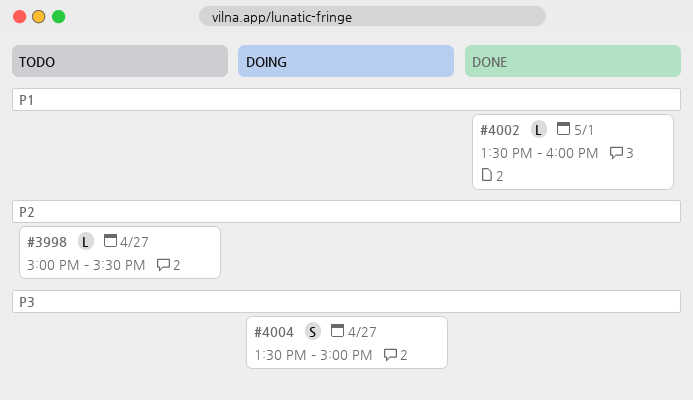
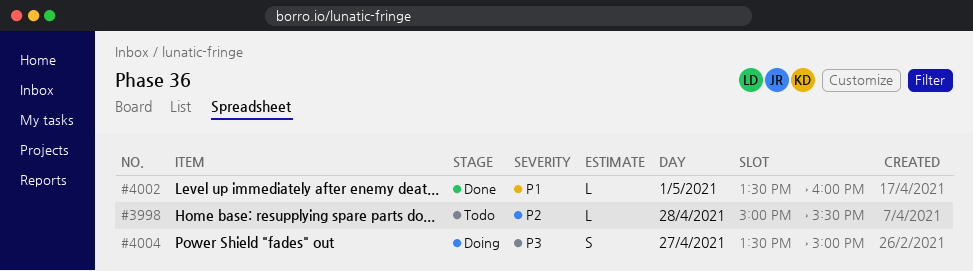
#3998, day: Apr 27 -> Apr 28

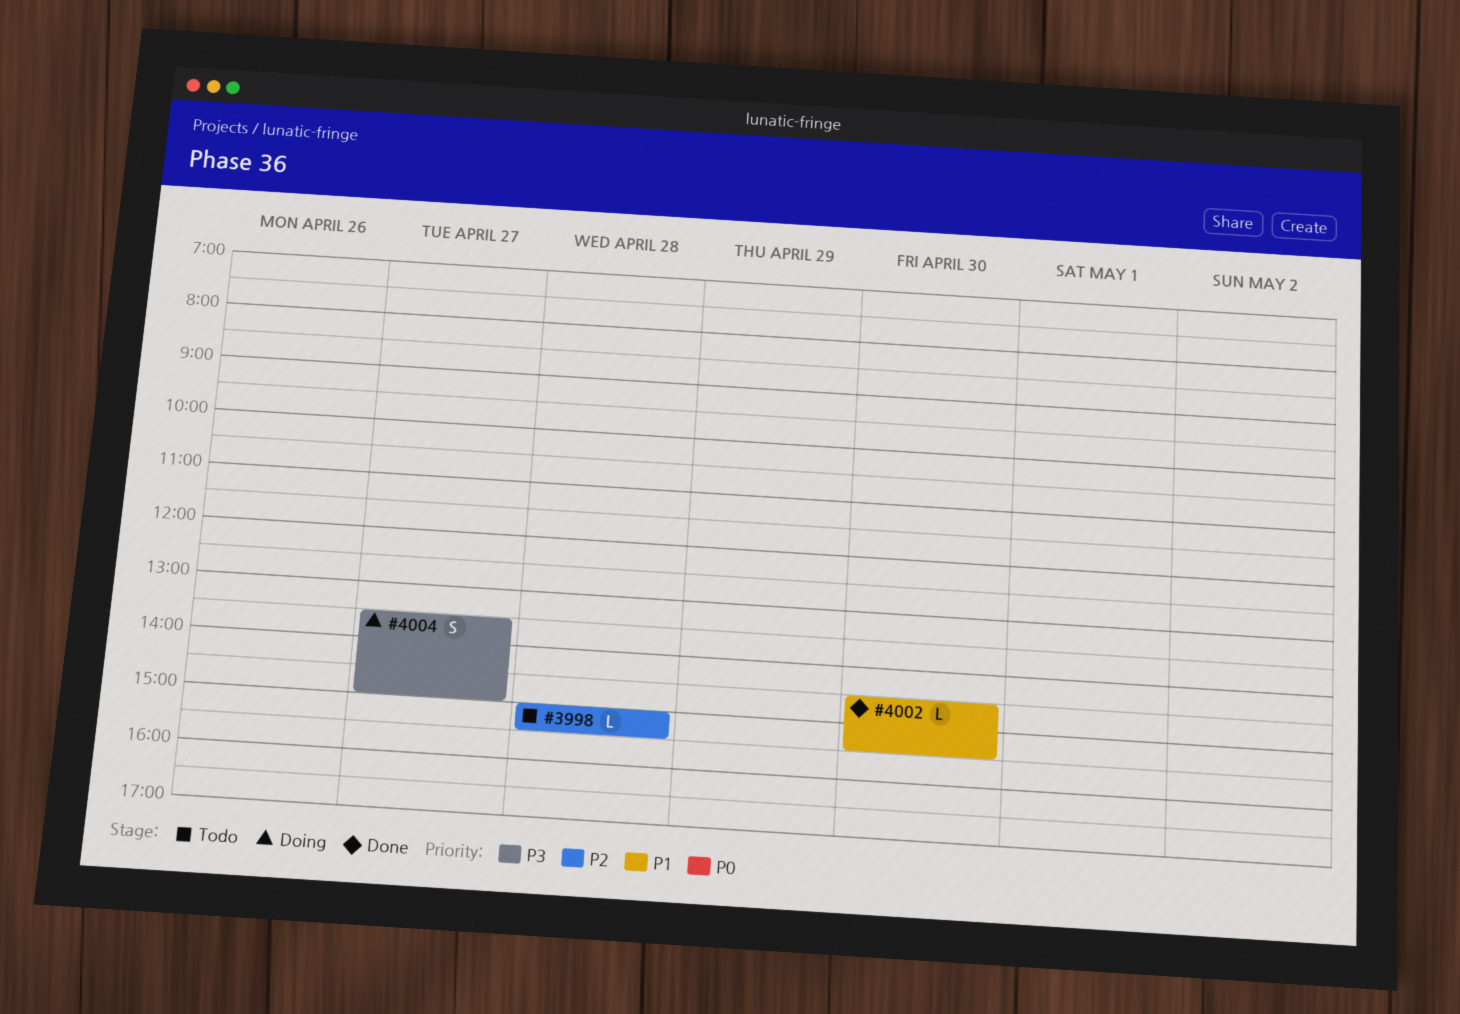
#4002, day: May 1 -> Apr 30
#4002, begins: 13:30 -> 14:30
#4002, ends: 16:00 -> 15:30

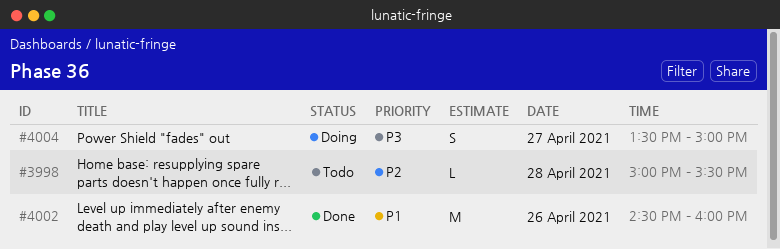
#4002, estimate: L -> M
#4002, day: Apr 30 -> Apr 26
#4002, ends: 15:30 -> 16:00

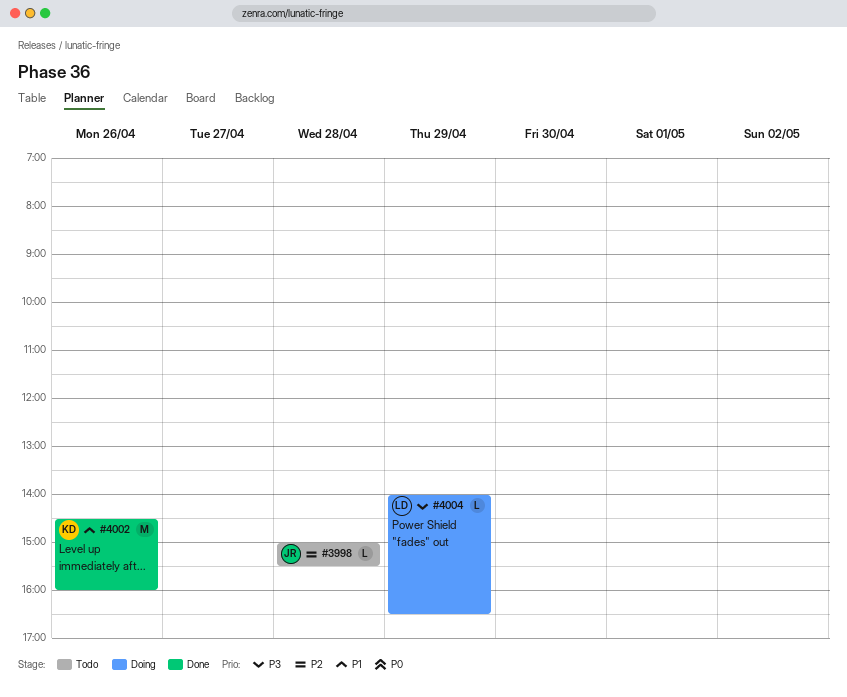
#4004, estimate: S -> L
#4004, day: Apr 27 -> Apr 29
#4004, begins: 13:30 -> 14:00
#4004, ends: 15:00 -> 16:30

